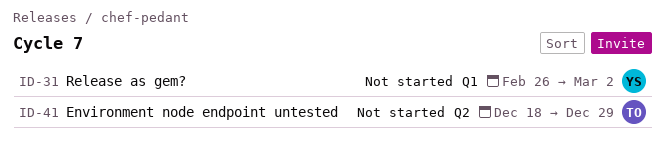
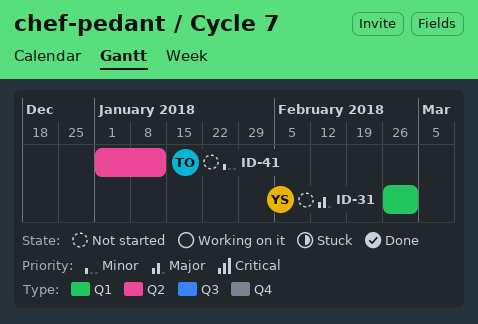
ID-41, start: Dec 18 -> Jan 1
ID-41, due: Dec 29 -> Jan 12

